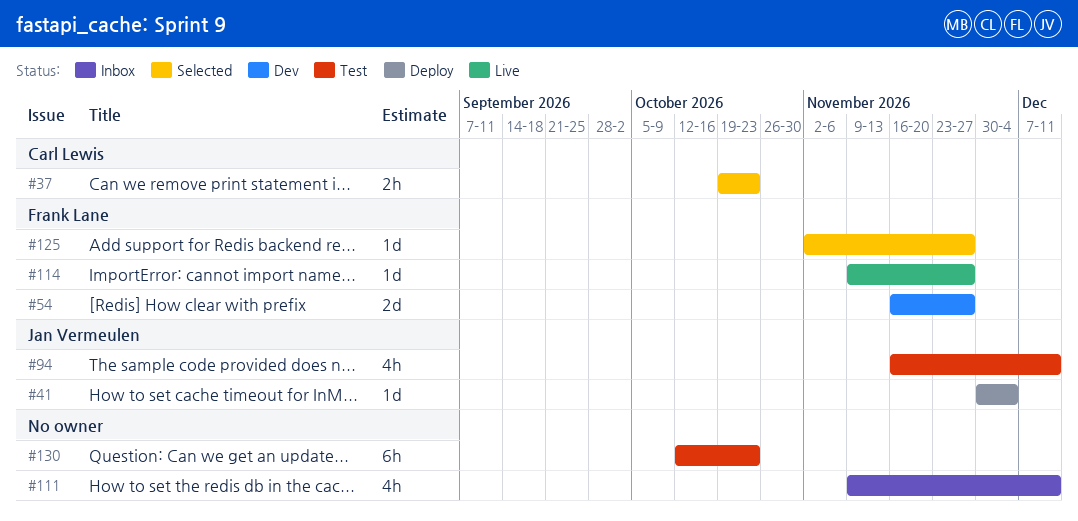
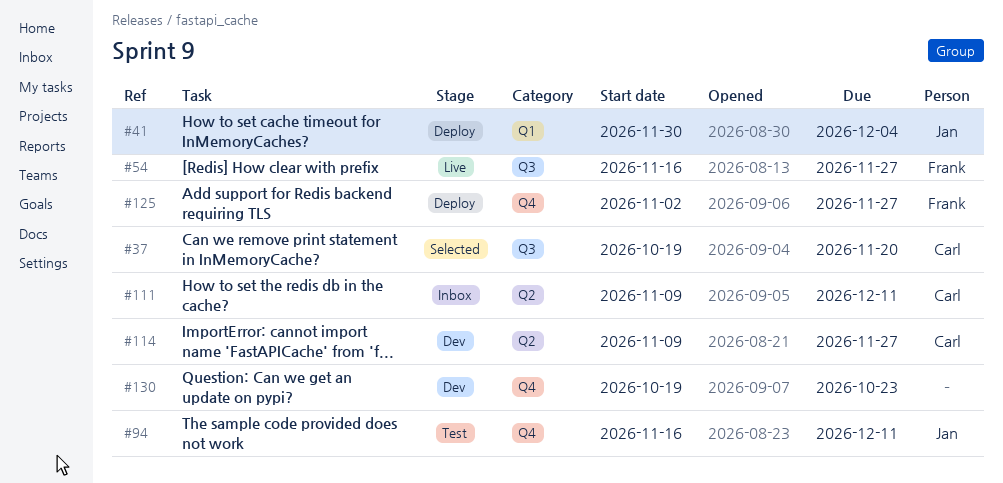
#37, due: Oct 23 -> Nov 20
#54, status: Dev -> Live
#111, owner: none -> Carl Lewis
#114, status: Live -> Dev
#114, owner: Frank Lane -> Carl Lewis
#125, status: Selected -> Deploy
#130, status: Test -> Dev
#130, start: Oct 12 -> Oct 19

